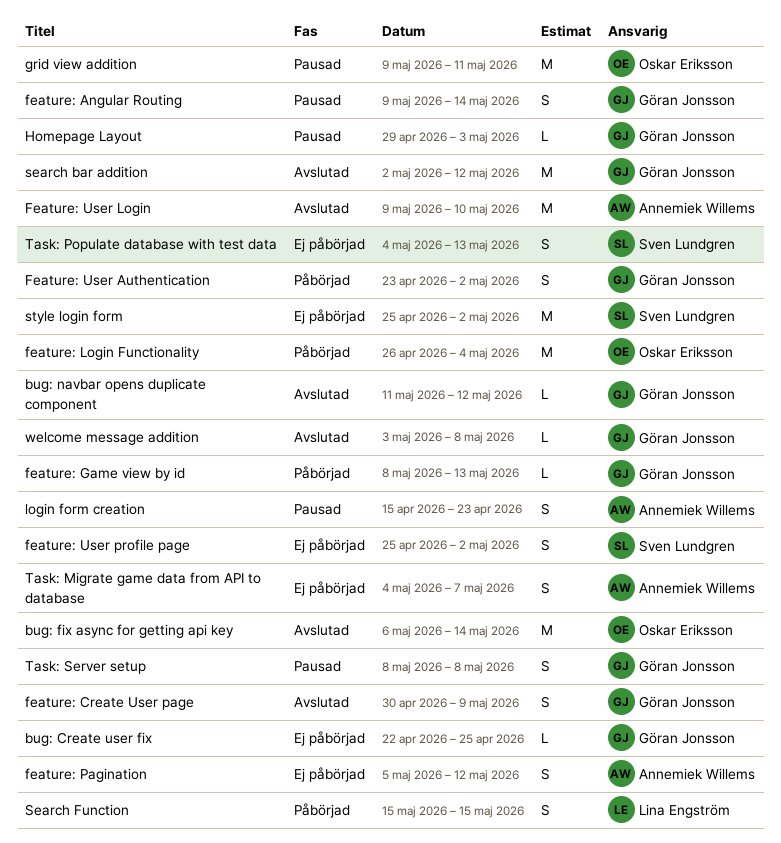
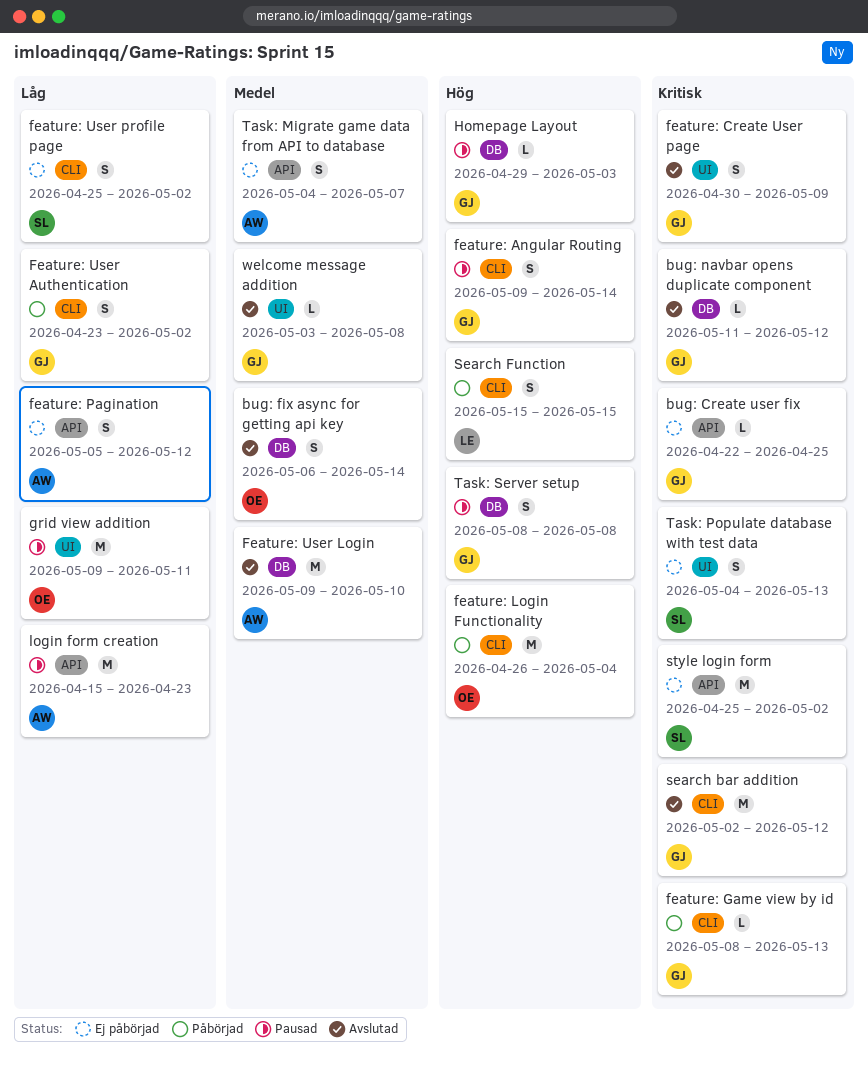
bug: fix async for getting api key, estimate: M -> S
login form creation, estimate: S -> M

